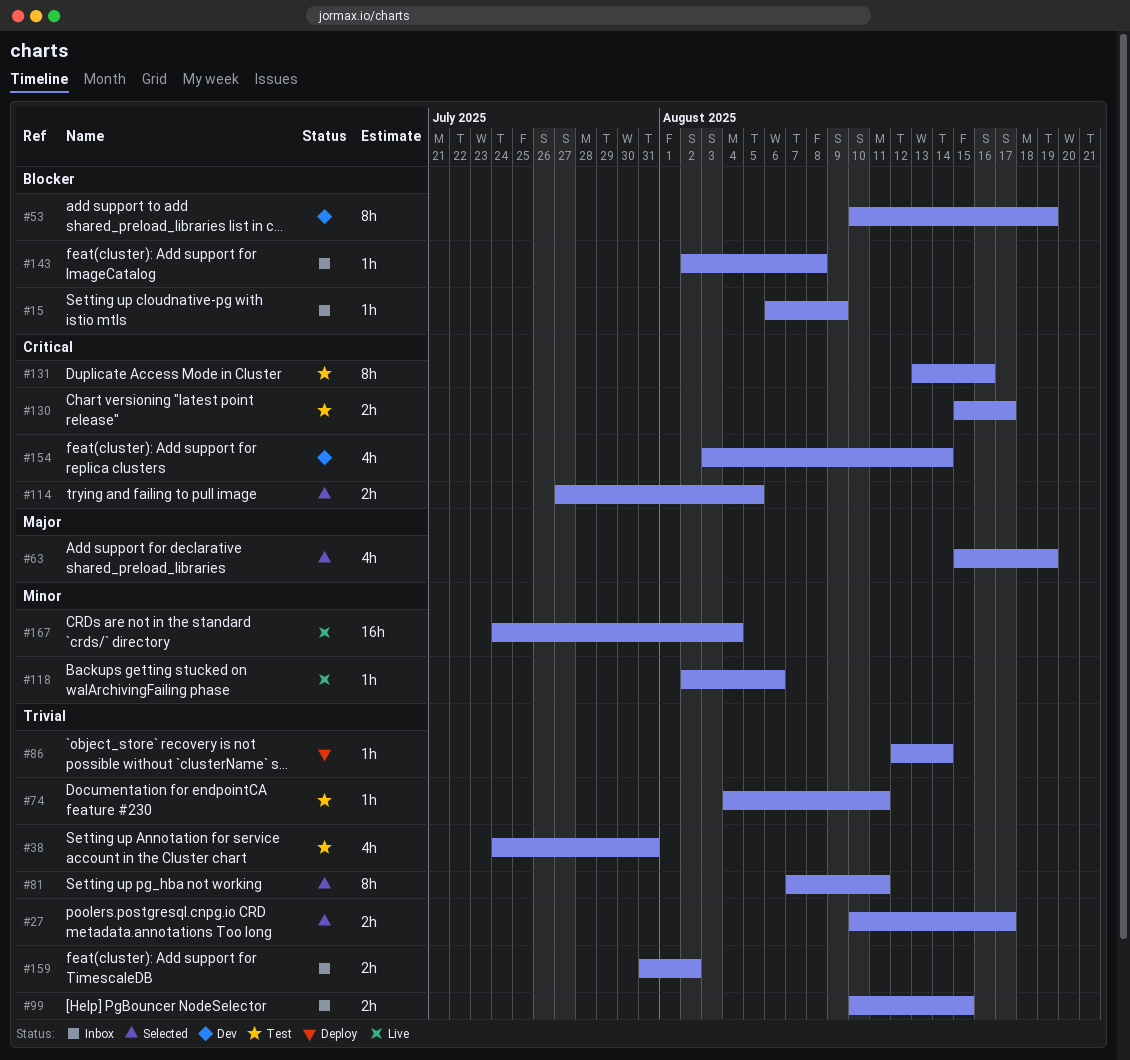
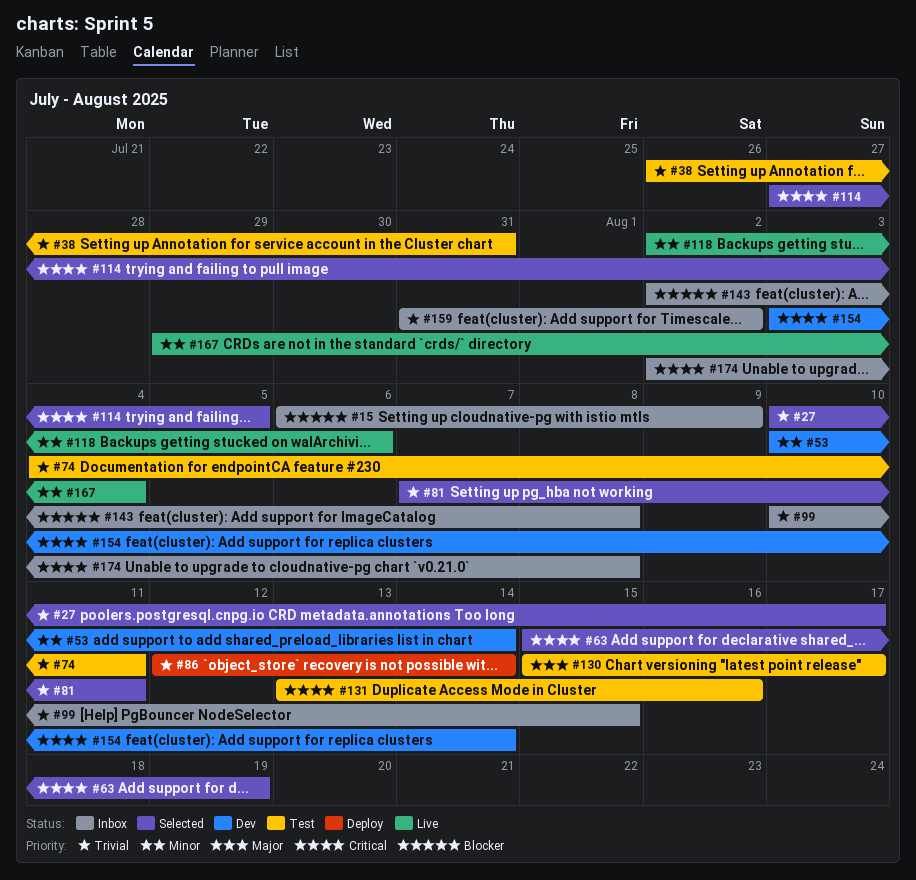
#38, start: Jul 24 -> Jul 26
#53, priority: Blocker -> Minor
#53, due: Aug 19 -> Aug 14
#63, priority: Major -> Critical
#130, priority: Critical -> Major
#167, start: Jul 24 -> Jul 29
#174: none -> present

